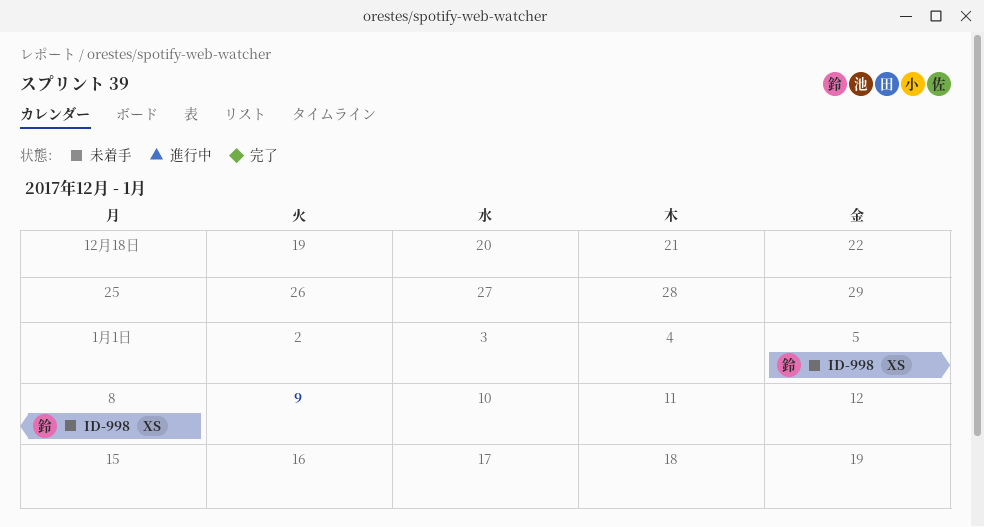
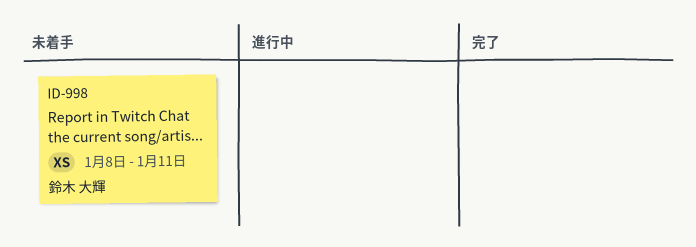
ID-998, start: Jan 5 -> Jan 8
ID-998, due: Jan 8 -> Jan 11

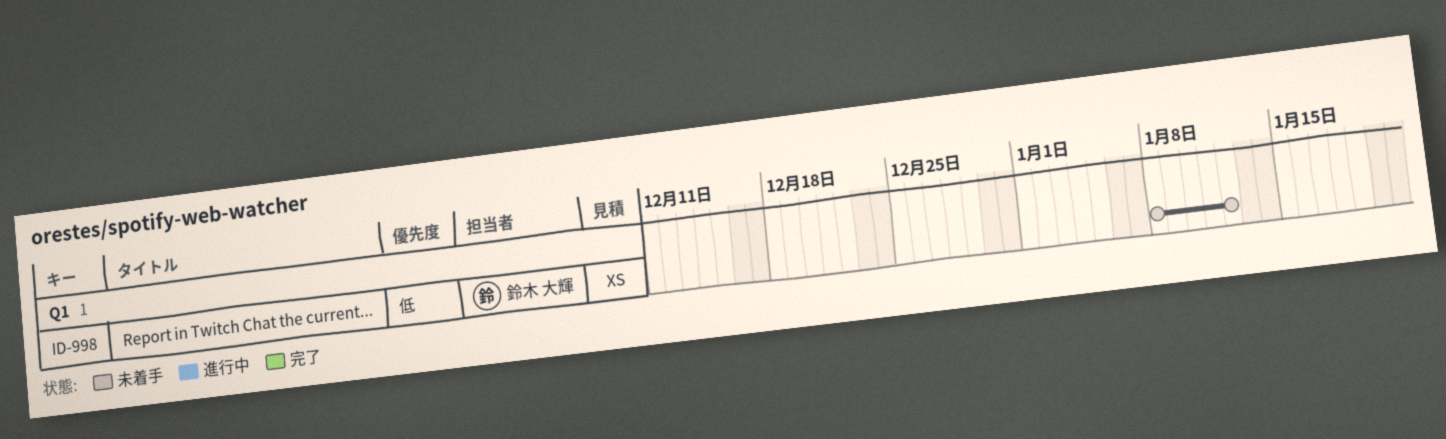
ID-998, due: Jan 11 -> Jan 12

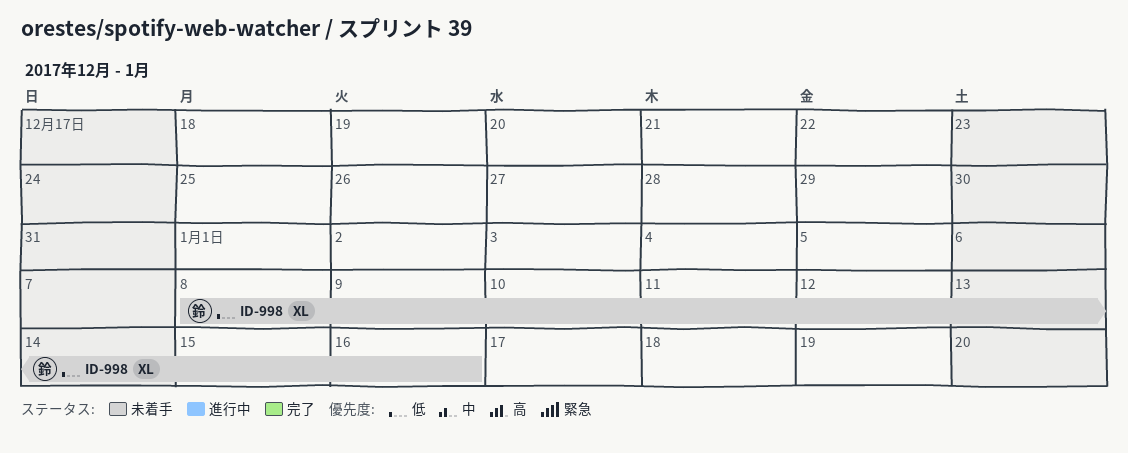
ID-998, estimate: XS -> XL
ID-998, due: Jan 12 -> Jan 16

